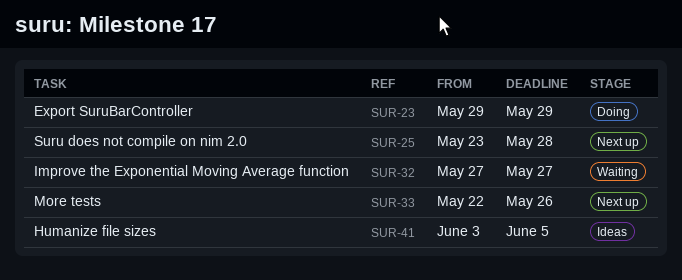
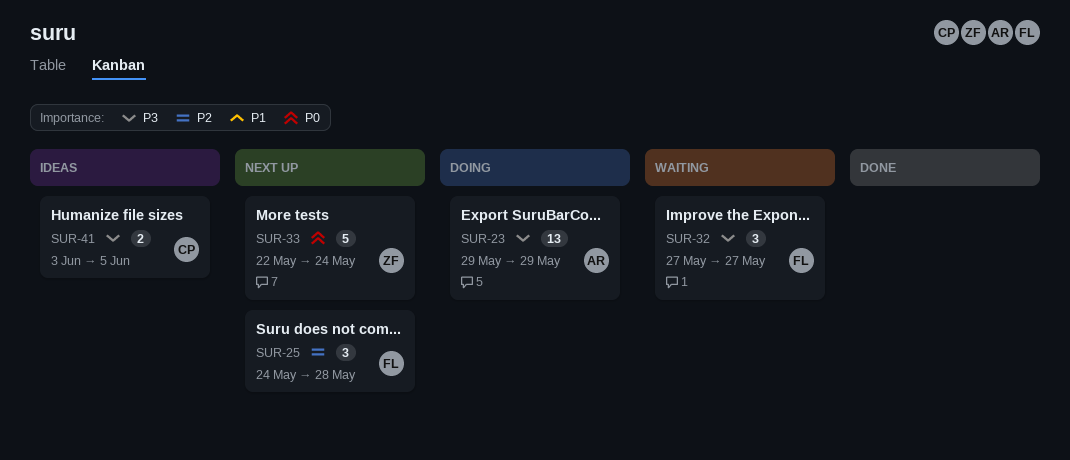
SUR-25, start: May 23 -> May 24
SUR-33, due: May 26 -> May 24

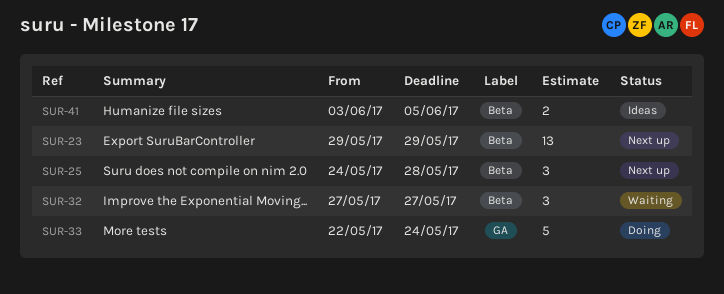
SUR-23, status: Doing -> Next up
SUR-33, status: Next up -> Doing

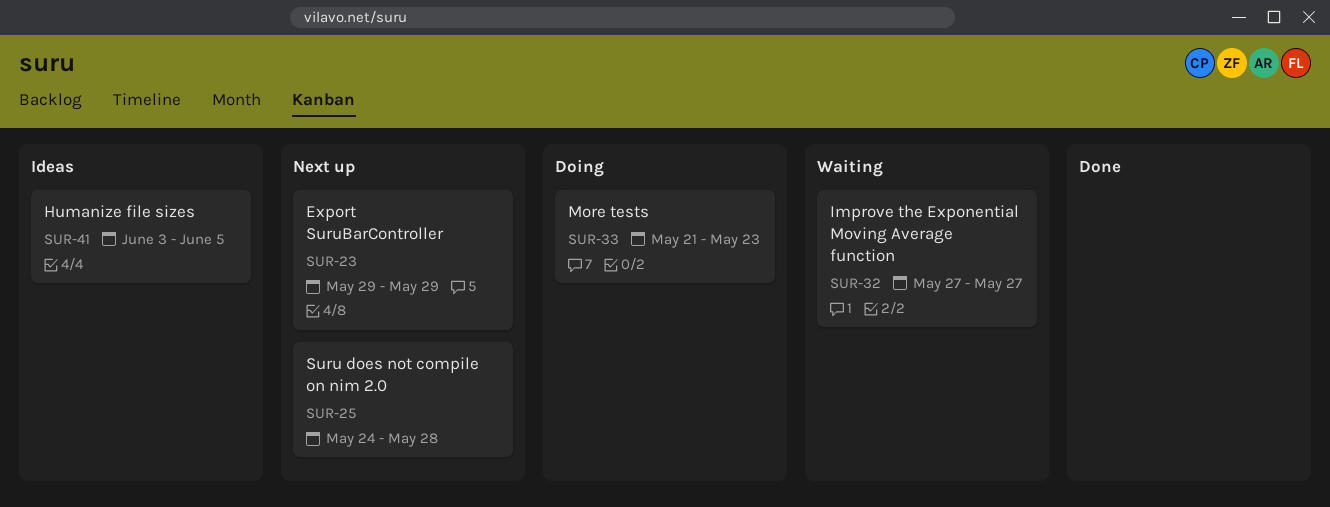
SUR-33, start: May 22 -> May 21
SUR-33, due: May 24 -> May 23

